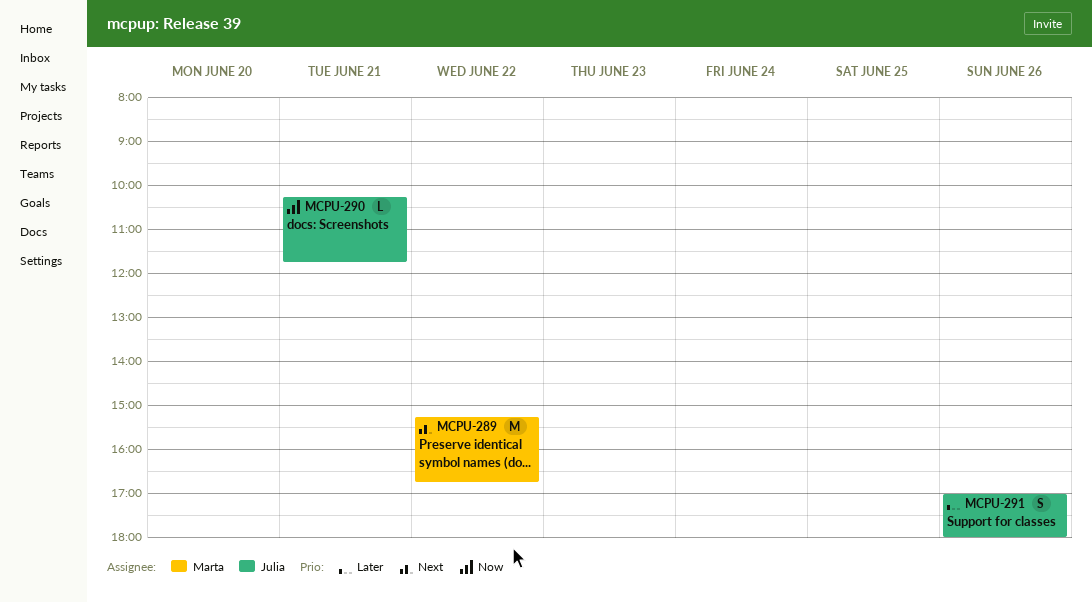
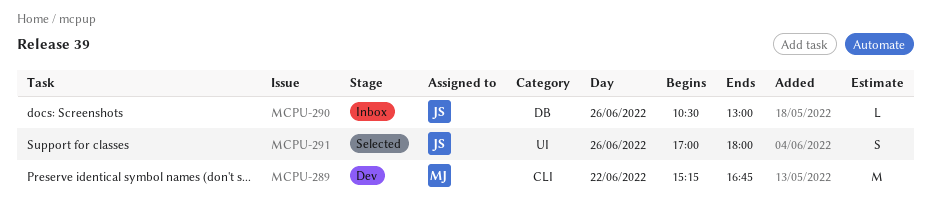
MCPU-290, day: Jun 21 -> Jun 26
MCPU-290, begins: 10:15 -> 10:30
MCPU-290, ends: 11:45 -> 13:00

